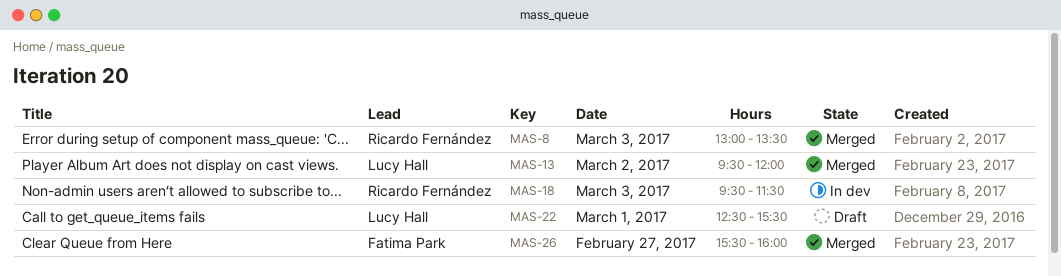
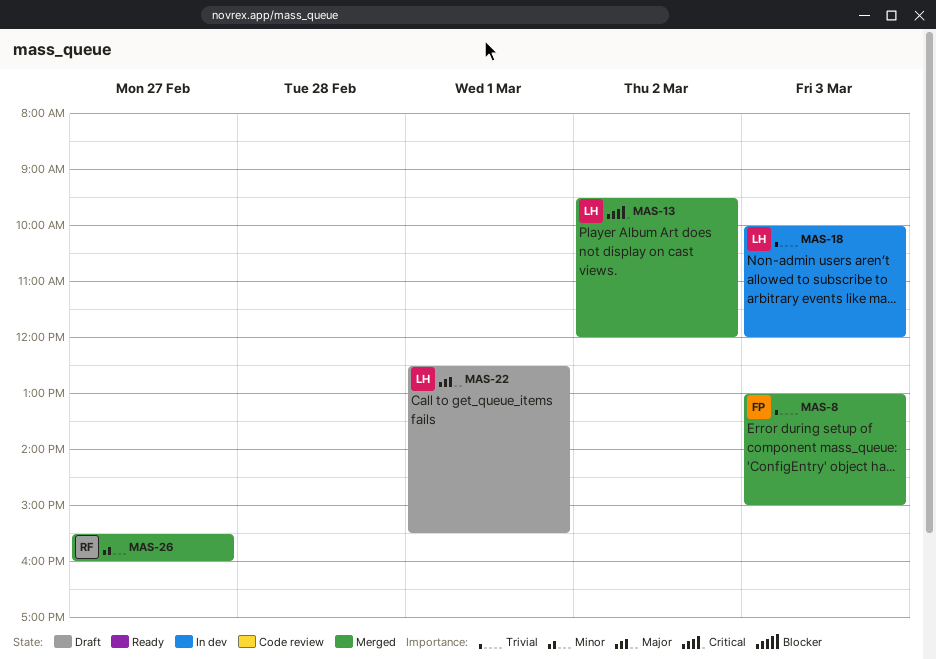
MAS-8, owner: Ricardo Fernández -> Fatima Park
MAS-8, ends: 13:30 -> 15:00
MAS-18, owner: Ricardo Fernández -> Lucy Hall
MAS-18, begins: 09:30 -> 10:00
MAS-18, ends: 11:30 -> 12:00
MAS-26, owner: Fatima Park -> Ricardo Fernández

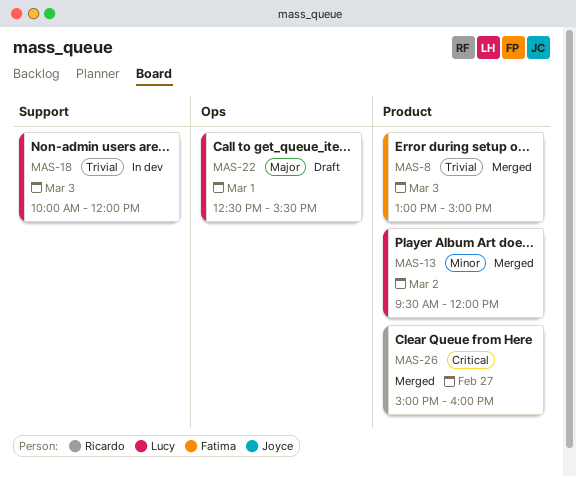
MAS-13, priority: Critical -> Minor
MAS-26, priority: Minor -> Critical
MAS-26, begins: 15:30 -> 15:00

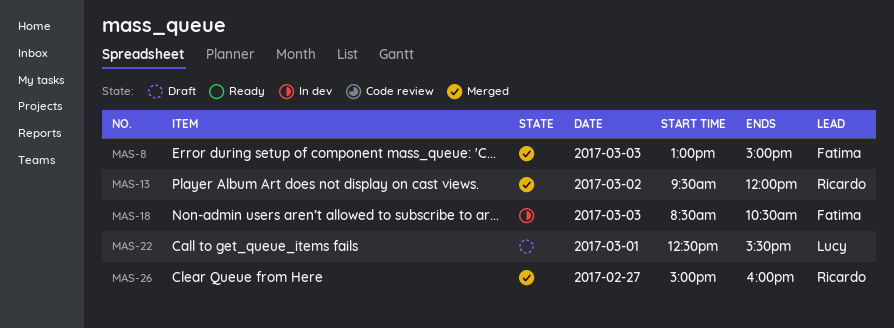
MAS-13, owner: Lucy -> Ricardo
MAS-18, owner: Lucy -> Fatima
MAS-18, begins: 10:00 -> 08:30
MAS-18, ends: 12:00 -> 10:30

